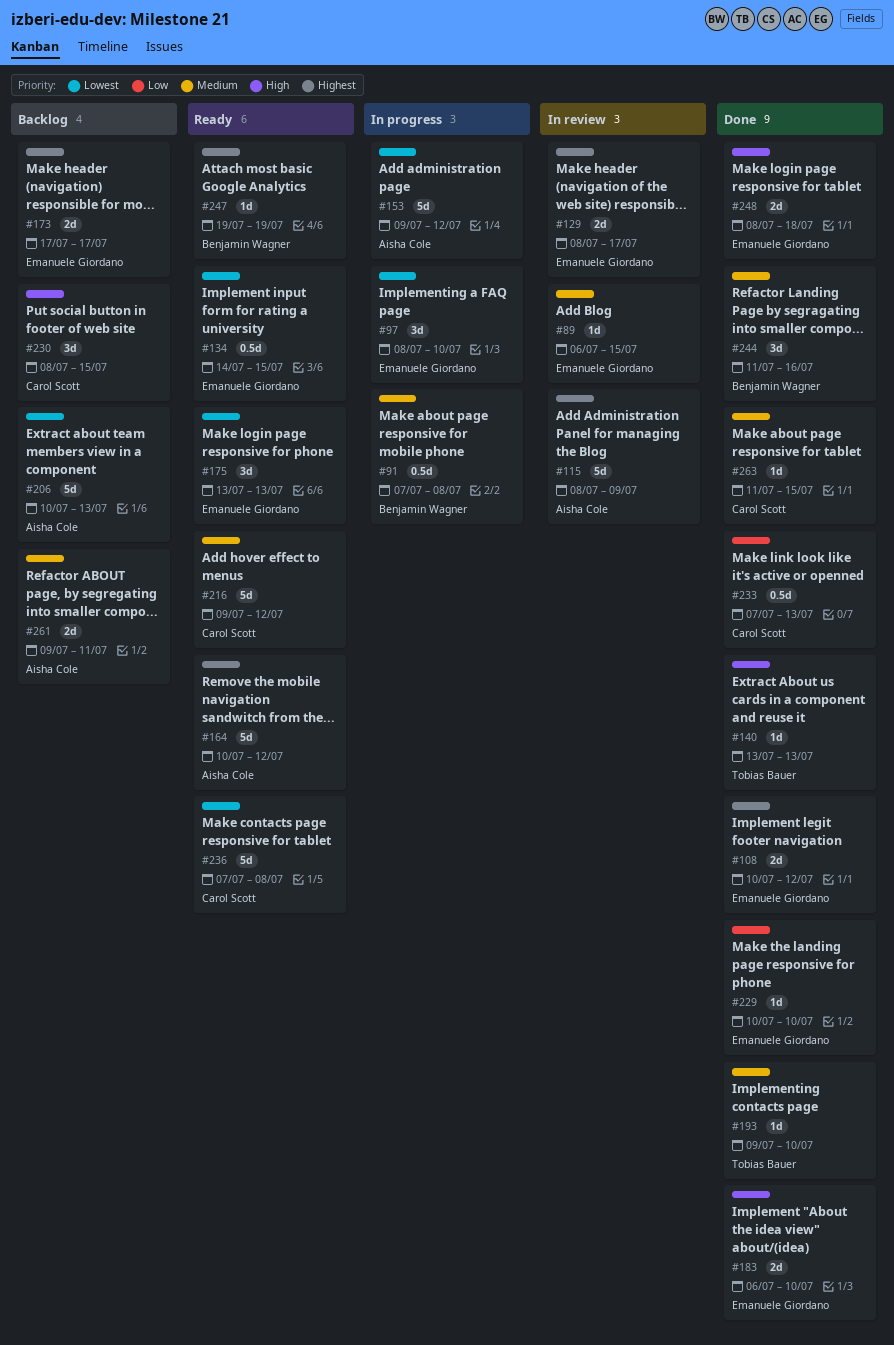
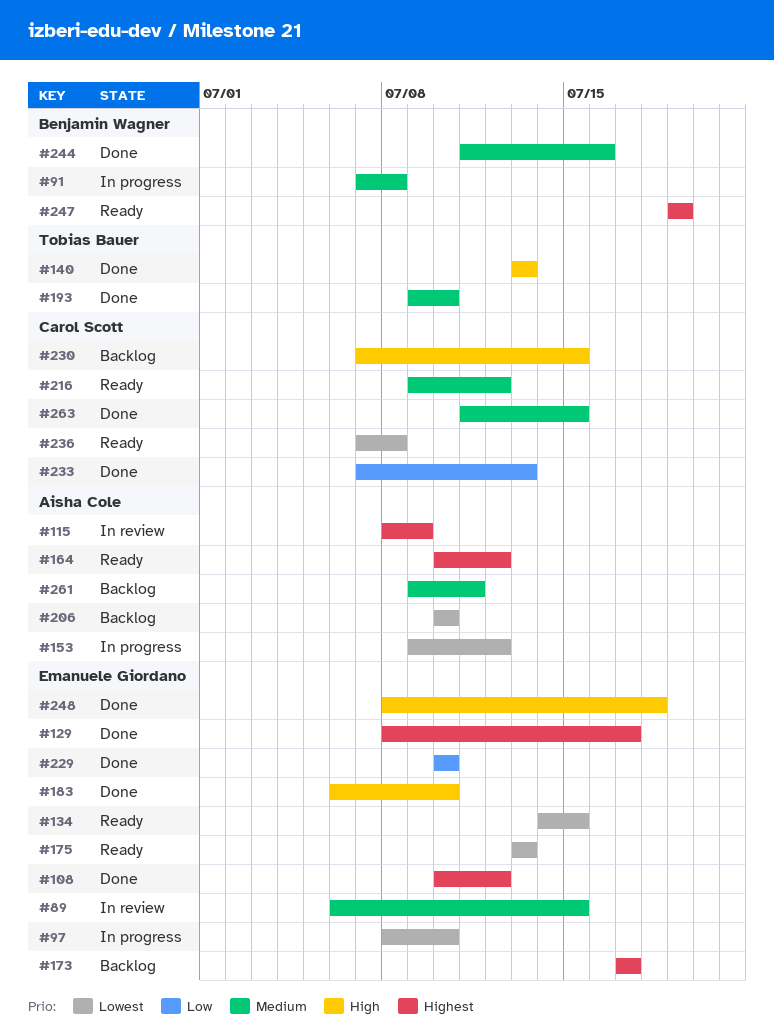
#129, status: In review -> Done
#206, due: Jul 13 -> Jul 10
#230, start: Jul 8 -> Jul 7

